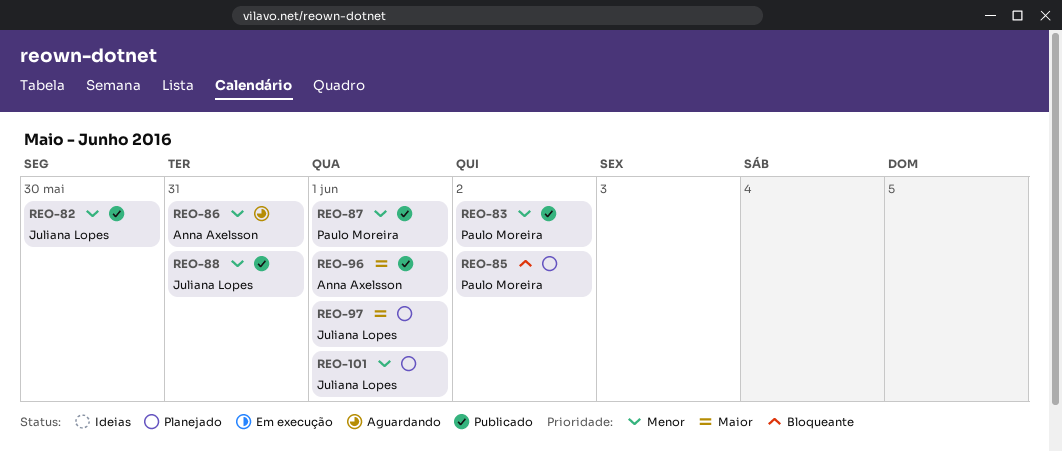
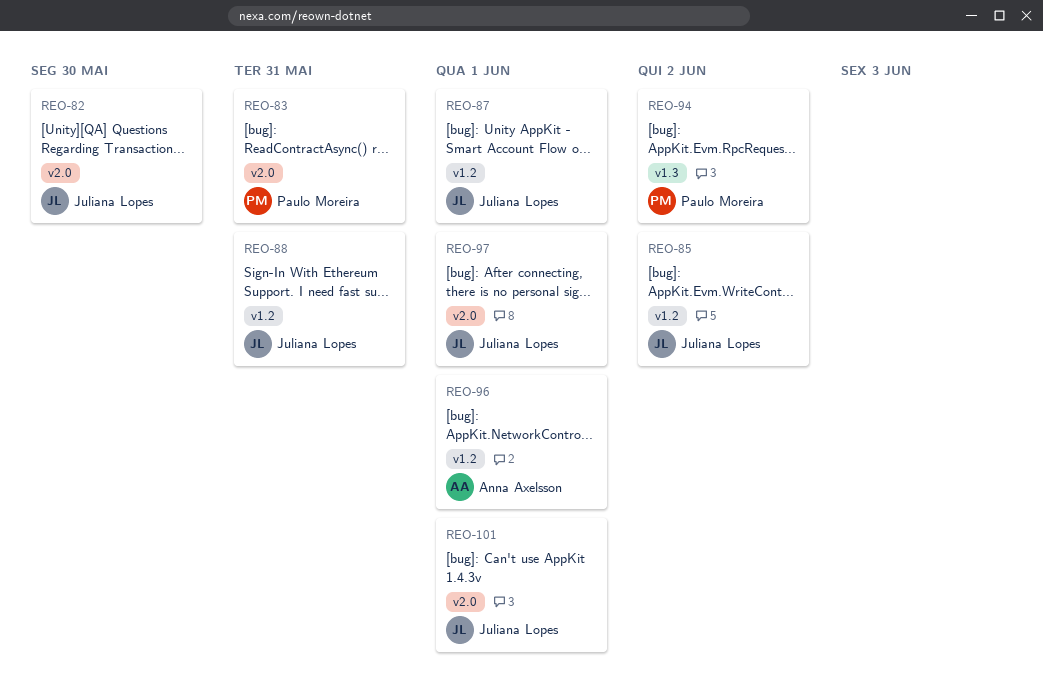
REO-83, due: Jun 2 -> May 31
REO-85, owner: Paulo Moreira -> Juliana Lopes
REO-86: present -> none
REO-87, owner: Paulo Moreira -> Juliana Lopes
REO-94: none -> present

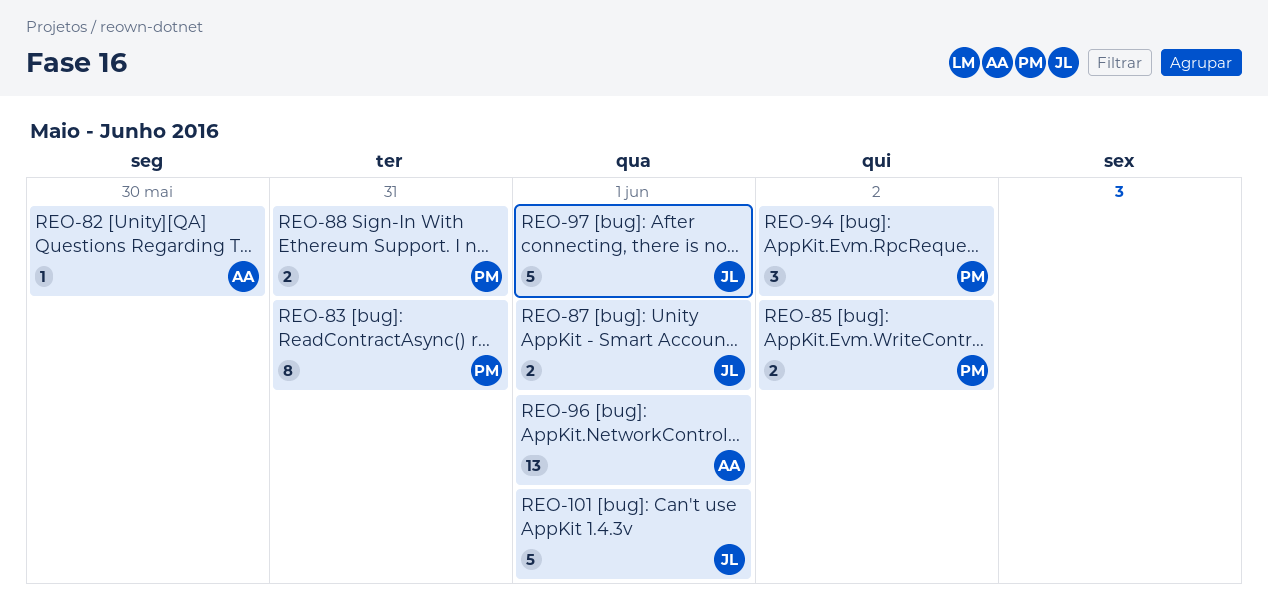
REO-82, owner: Juliana Lopes -> Anna Axelsson
REO-85, owner: Juliana Lopes -> Paulo Moreira
REO-88, owner: Juliana Lopes -> Paulo Moreira

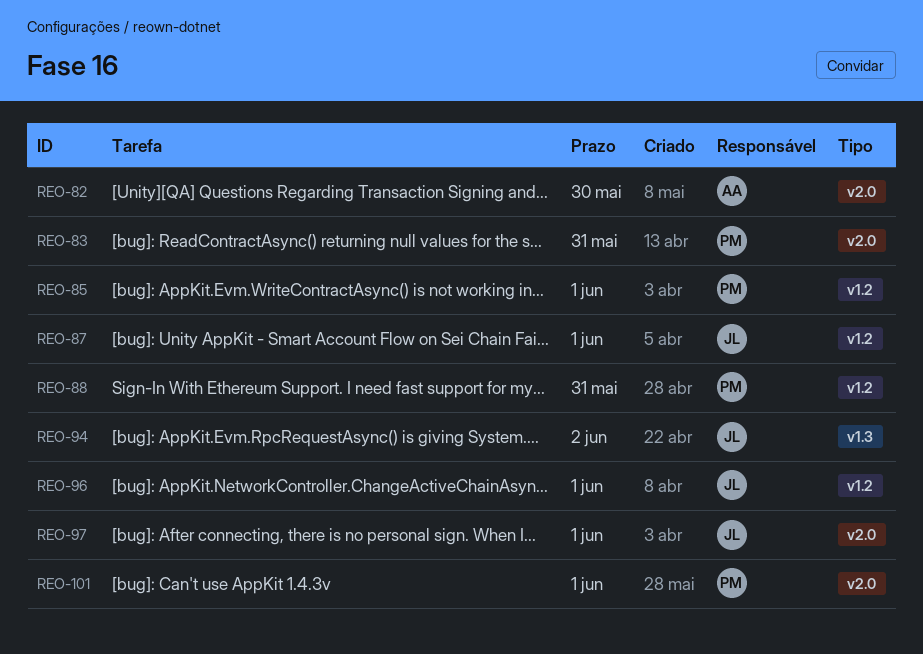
REO-85, due: Jun 2 -> Jun 1
REO-94, owner: PM -> JL
REO-96, owner: AA -> JL
REO-101, owner: JL -> PM

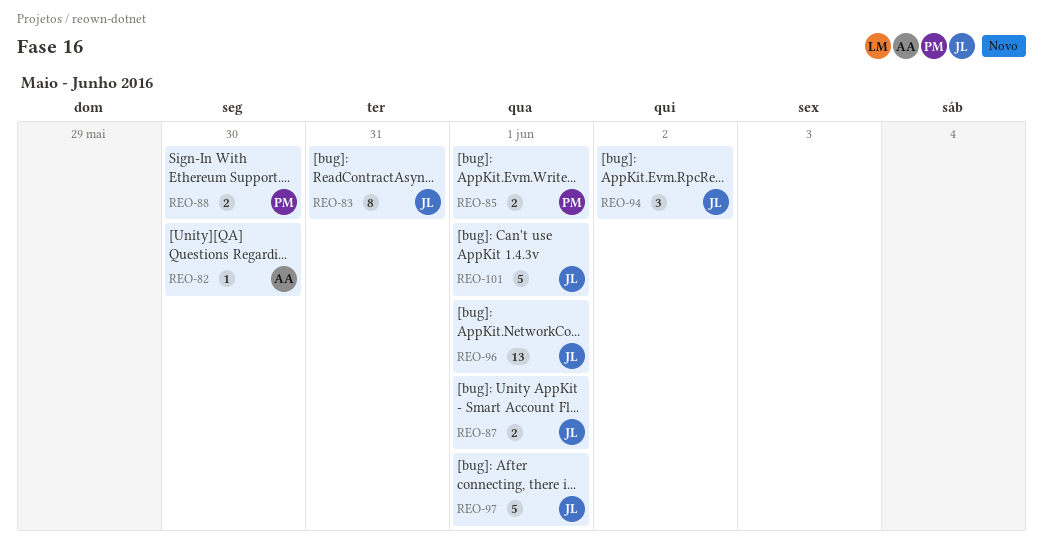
REO-83, owner: PM -> JL
REO-88, due: May 31 -> May 30
REO-101, owner: PM -> JL

